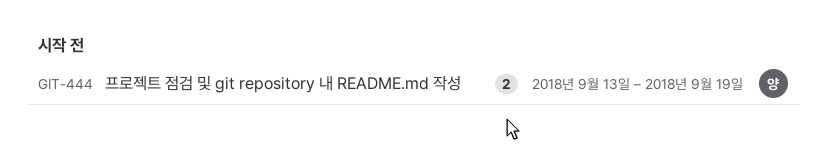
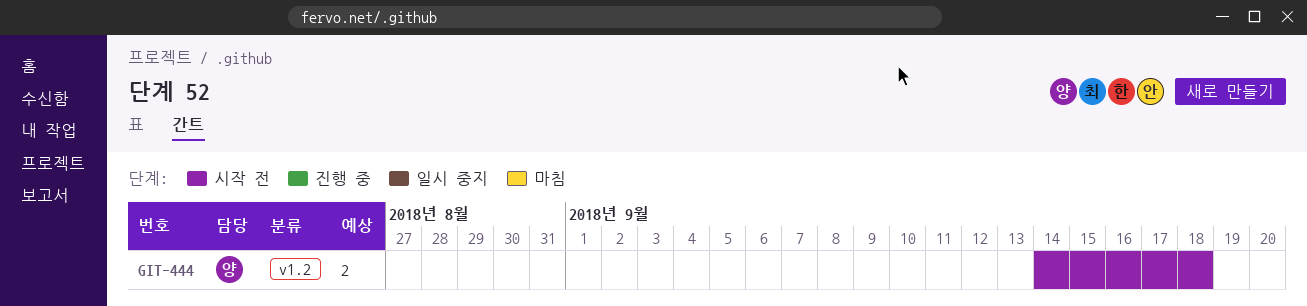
GIT-444, start: Sep 13 -> Sep 14
GIT-444, due: Sep 19 -> Sep 18

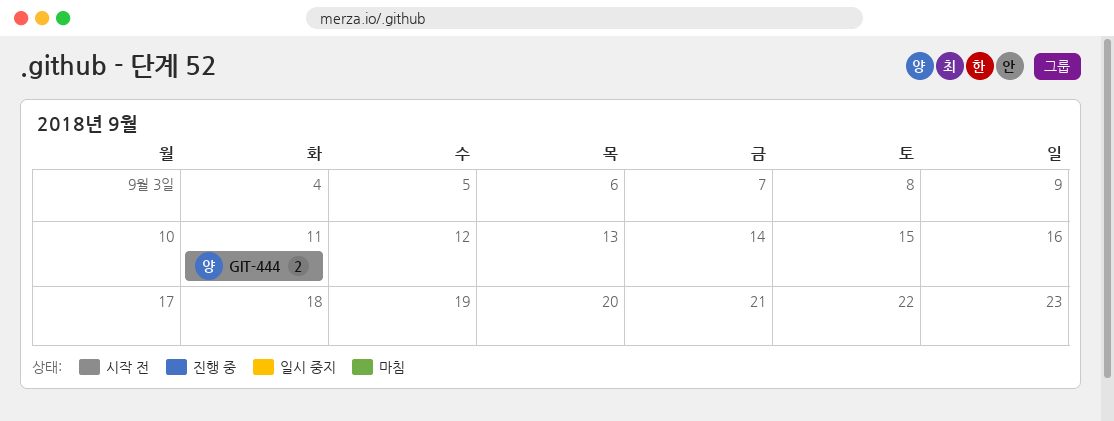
GIT-444, start: Sep 14 -> Sep 11
GIT-444, due: Sep 18 -> Sep 11

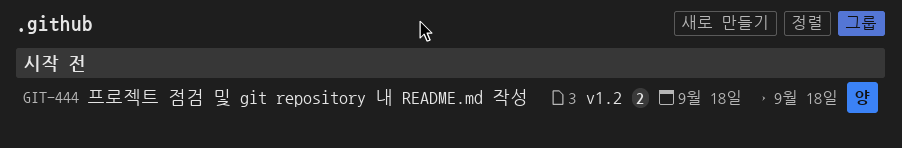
GIT-444, start: Sep 11 -> Sep 18
GIT-444, due: Sep 11 -> Sep 18

